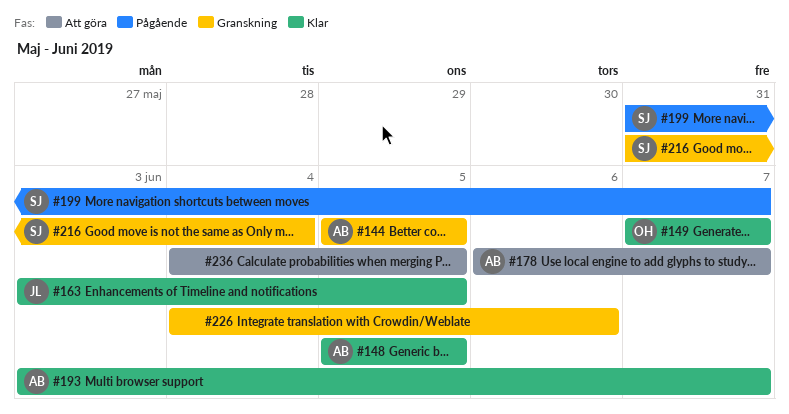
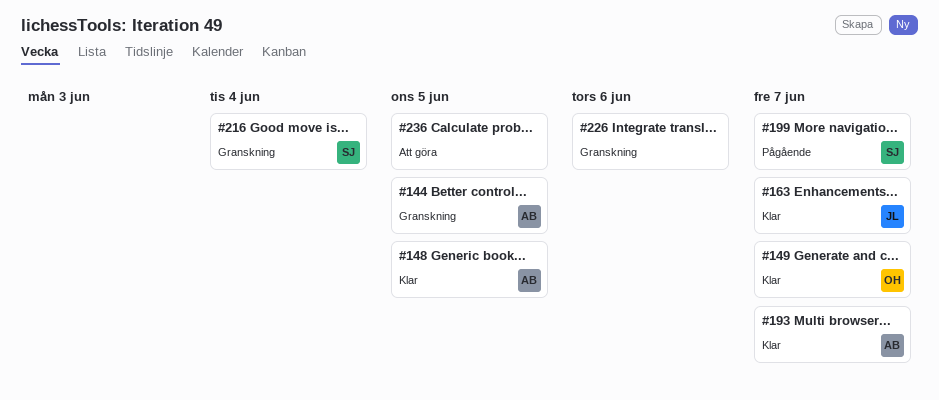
#163, due: Jun 5 -> Jun 7
#178: present -> none

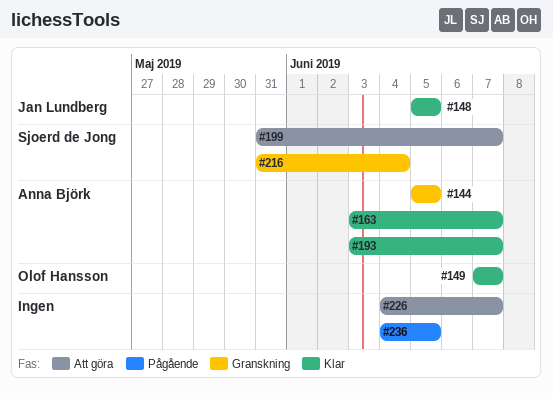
#148, owner: Anna Björk -> Jan Lundberg
#163, owner: Jan Lundberg -> Anna Björk
#199, status: Pågående -> Att göra
#226, status: Granskning -> Att göra
#226, due: Jun 6 -> Jun 7
#236, status: Att göra -> Pågående

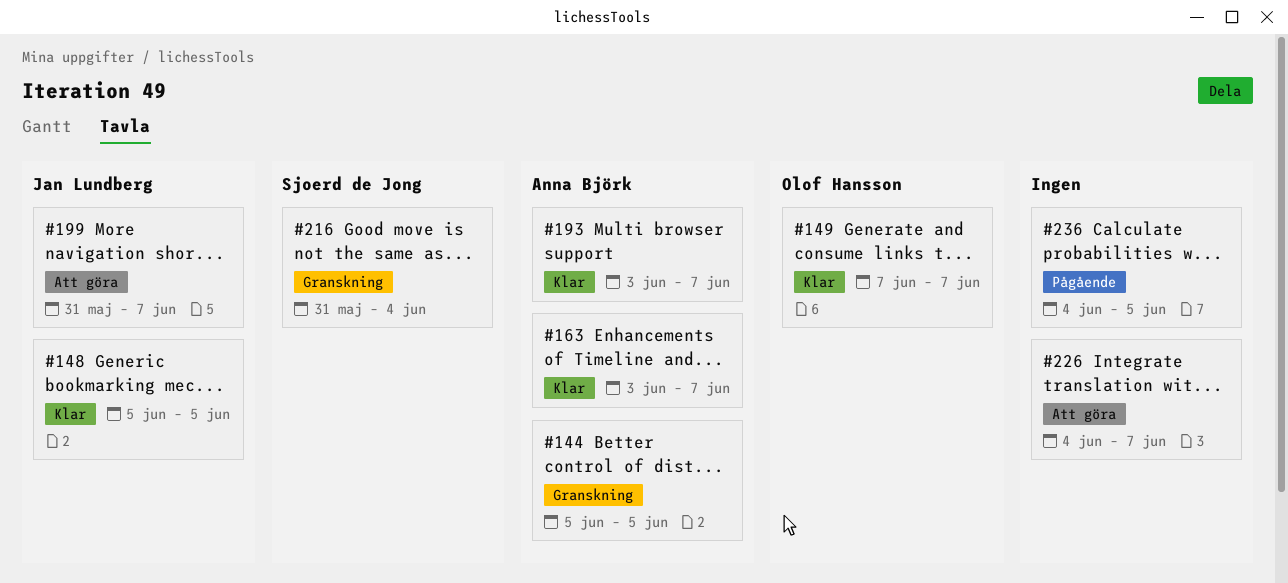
#199, owner: Sjoerd de Jong -> Jan Lundberg

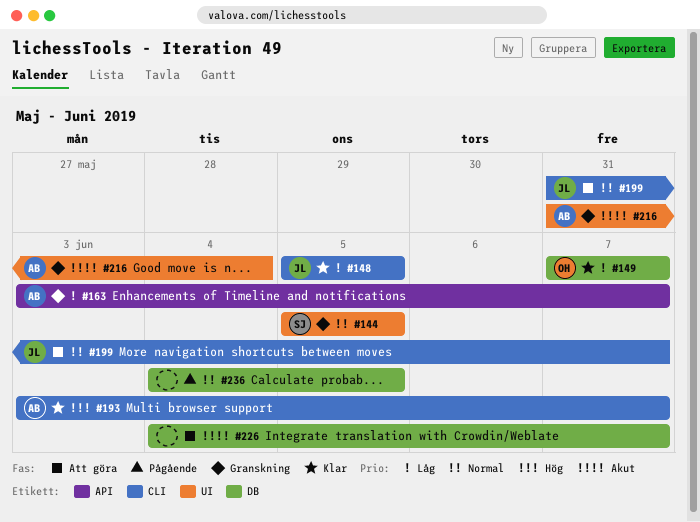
#144, owner: Anna Björk -> Sjoerd de Jong
#163, status: Klar -> Granskning
#216, owner: Sjoerd de Jong -> Anna Björk

